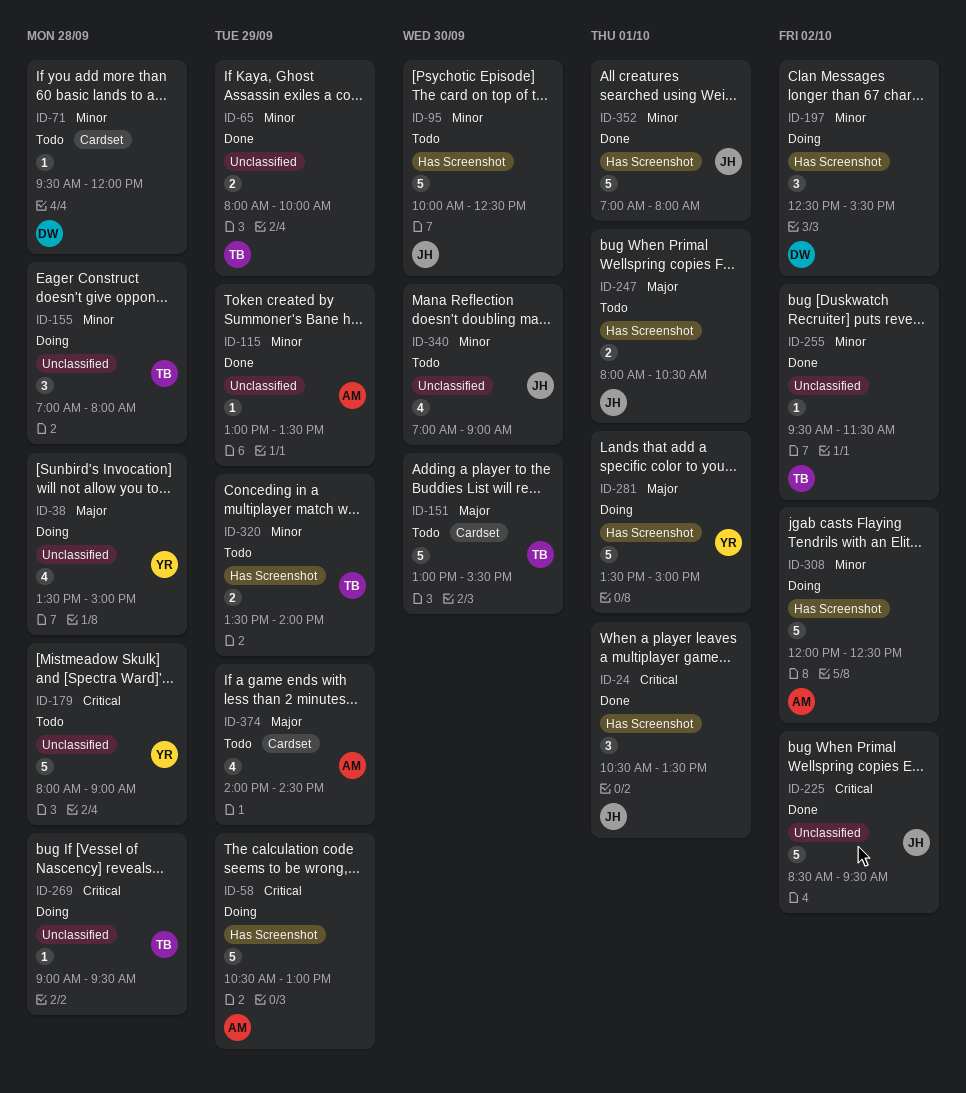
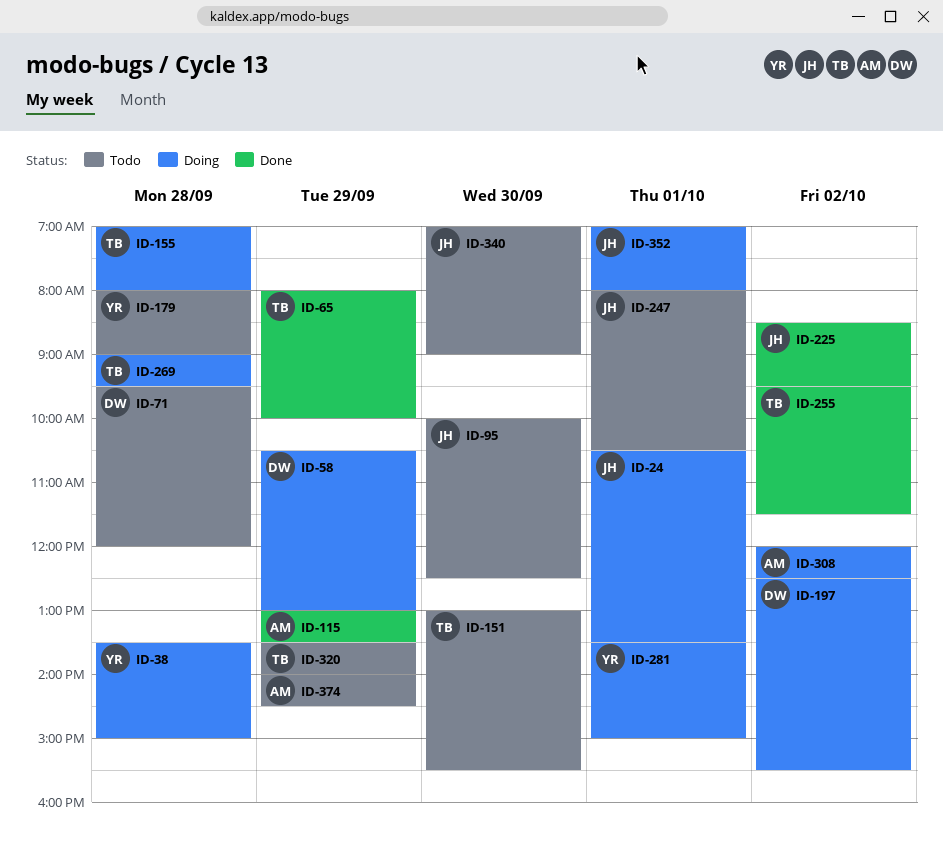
ID-24, status: Done -> Doing
ID-58, owner: AM -> DW
ID-352, status: Done -> Doing

